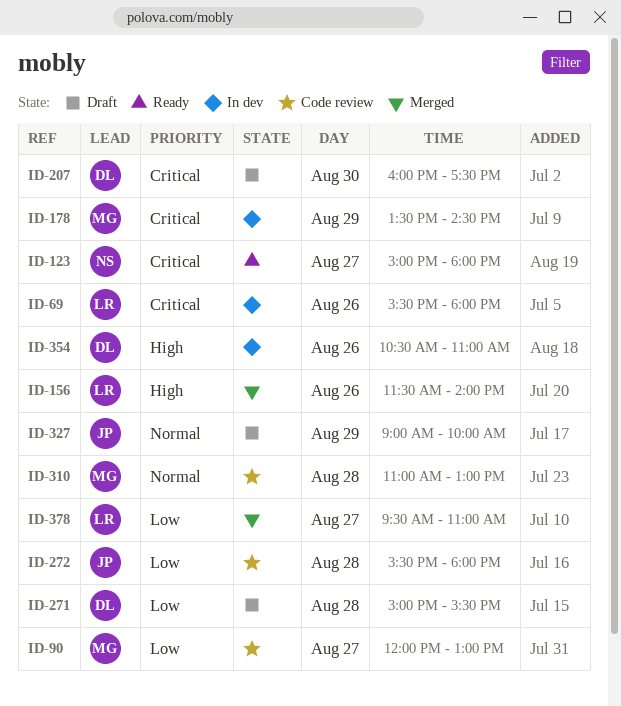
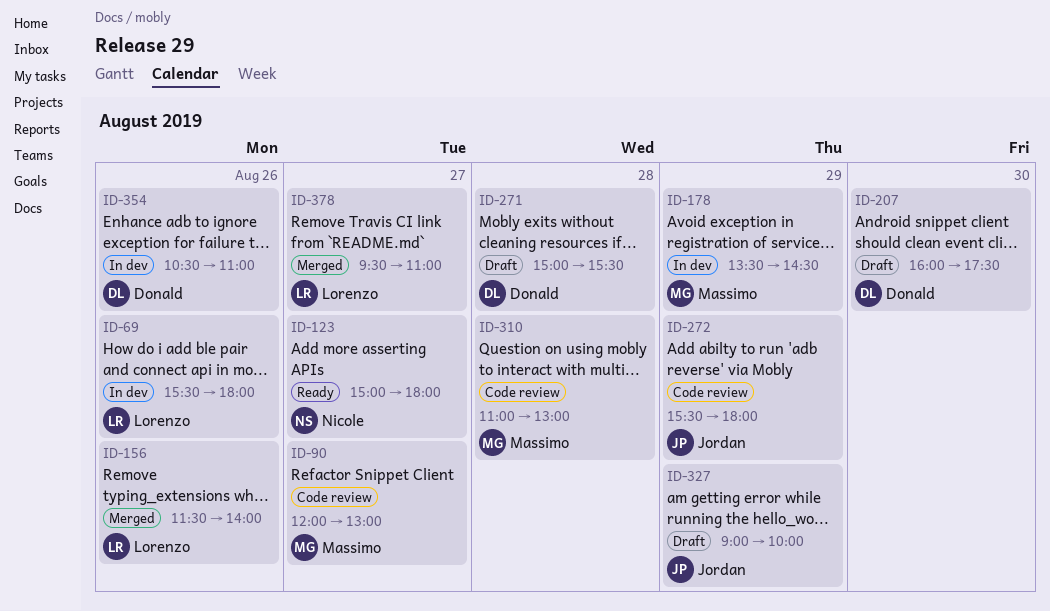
ID-272, day: Aug 28 -> Aug 29

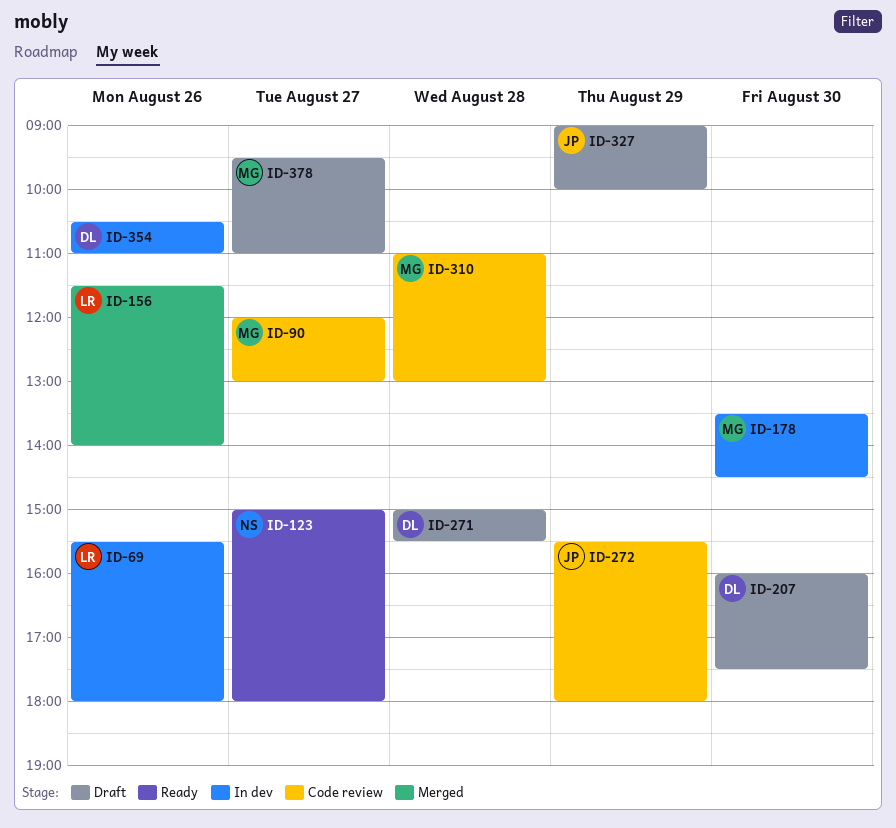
ID-178, day: Aug 29 -> Aug 30
ID-378, status: Merged -> Draft
ID-378, owner: Lorenzo -> Massimo

